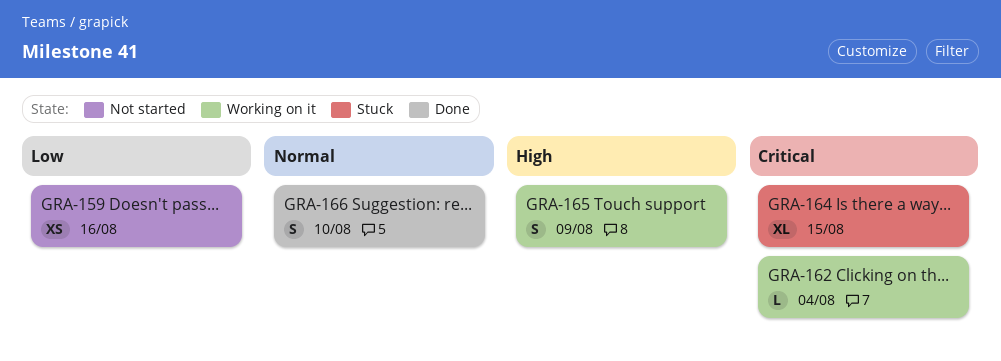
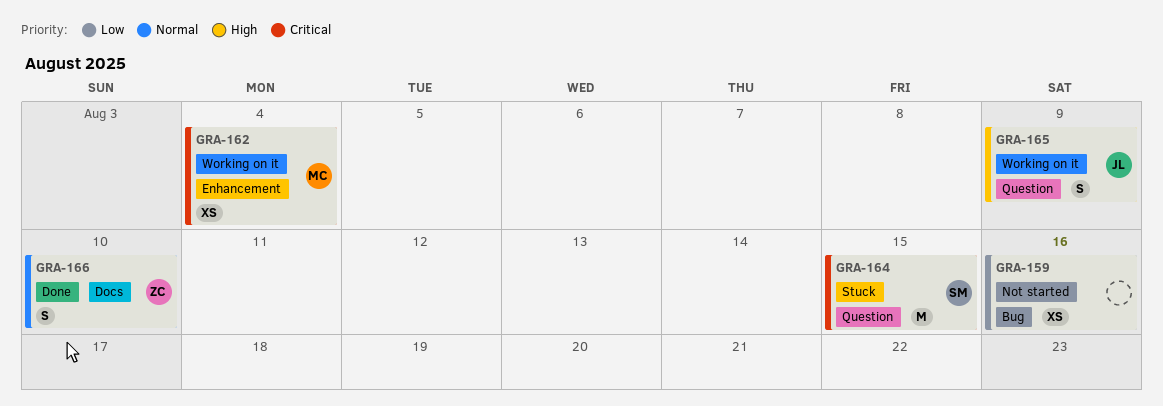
GRA-162, estimate: L -> XS
GRA-164, estimate: XL -> M

